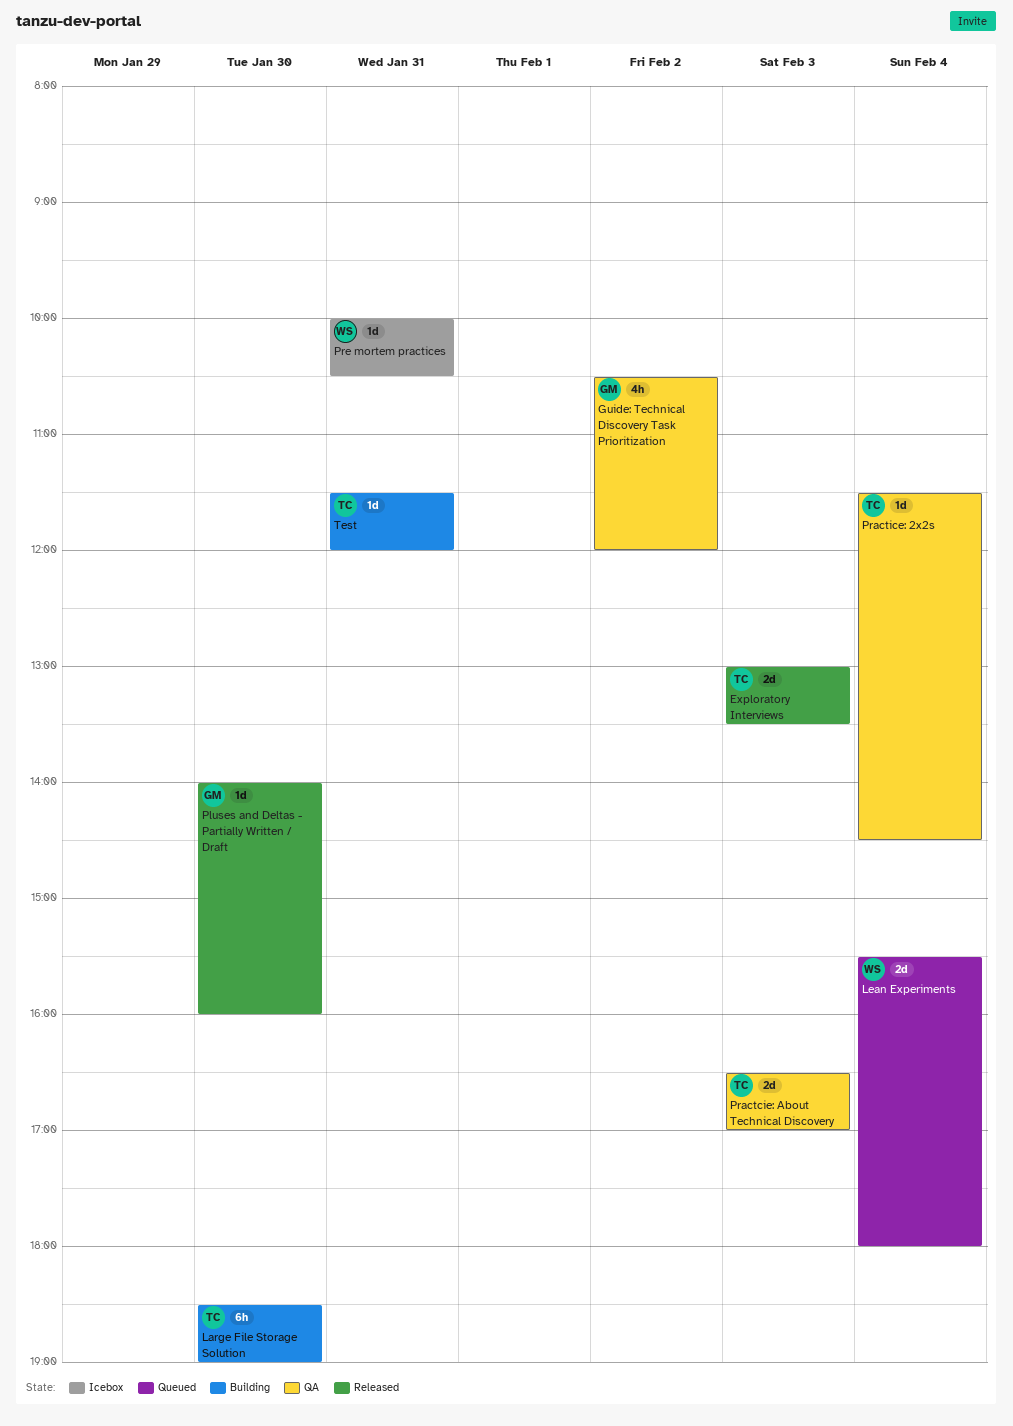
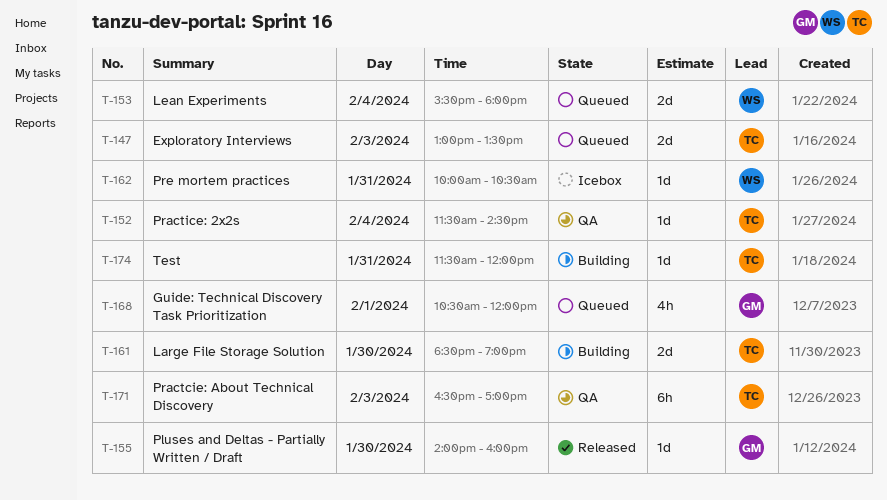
Exploratory Interviews, status: Released -> Queued
Guide: Technical Discovery Task Prioritization, status: QA -> Queued
Guide: Technical Discovery Task Prioritization, day: Feb 2 -> Feb 1
Large File Storage Solution, estimate: 6h -> 2d
Practcie: About Technical Discovery, estimate: 2d -> 6h

